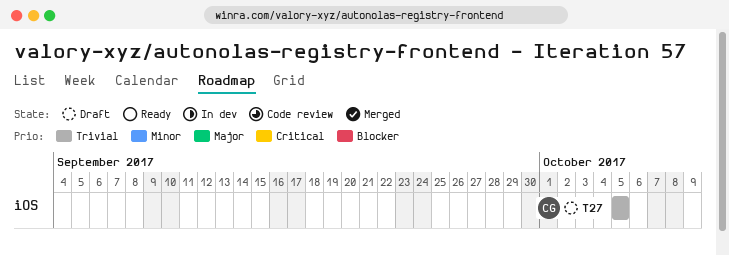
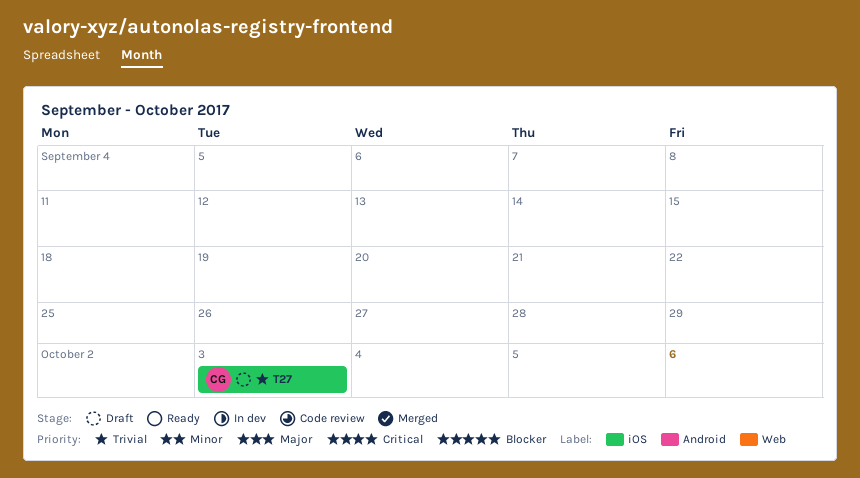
T27, start: Oct 5 -> Oct 3
T27, due: Oct 5 -> Oct 3

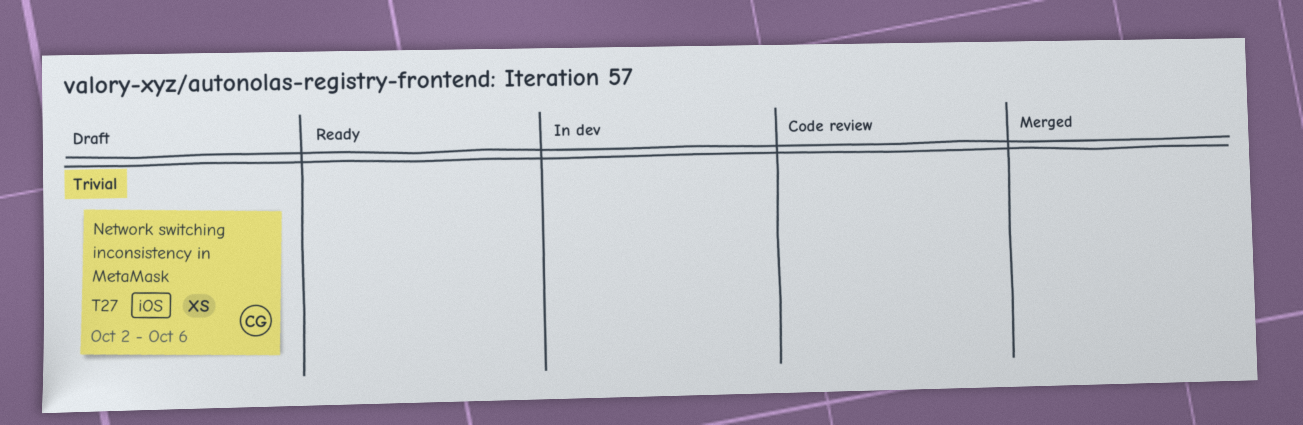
T27, start: Oct 3 -> Oct 2
T27, due: Oct 3 -> Oct 6

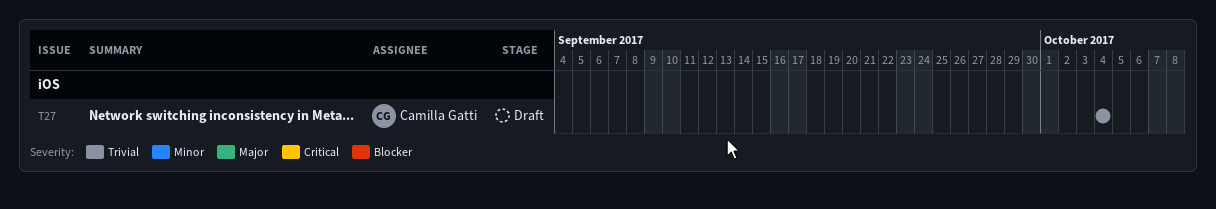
T27, start: Oct 2 -> Oct 4
T27, due: Oct 6 -> Oct 4

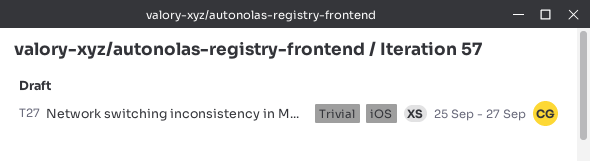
T27, start: Oct 4 -> Sep 25
T27, due: Oct 4 -> Sep 27

